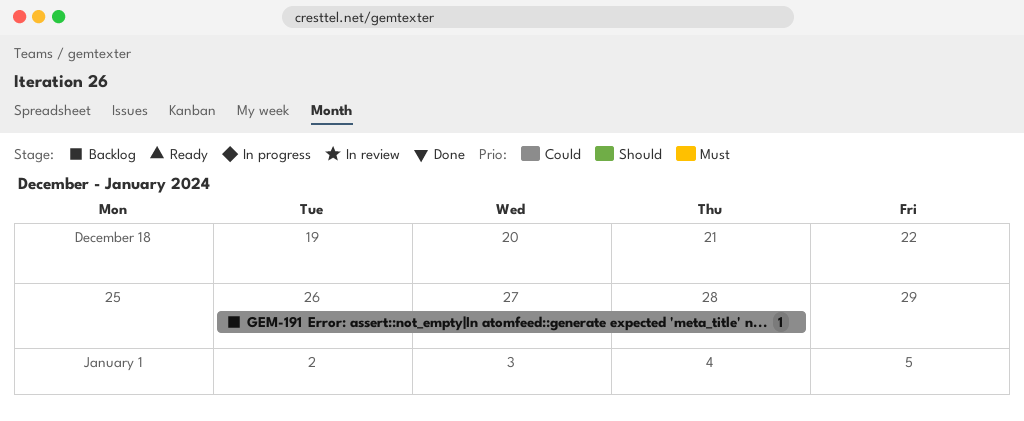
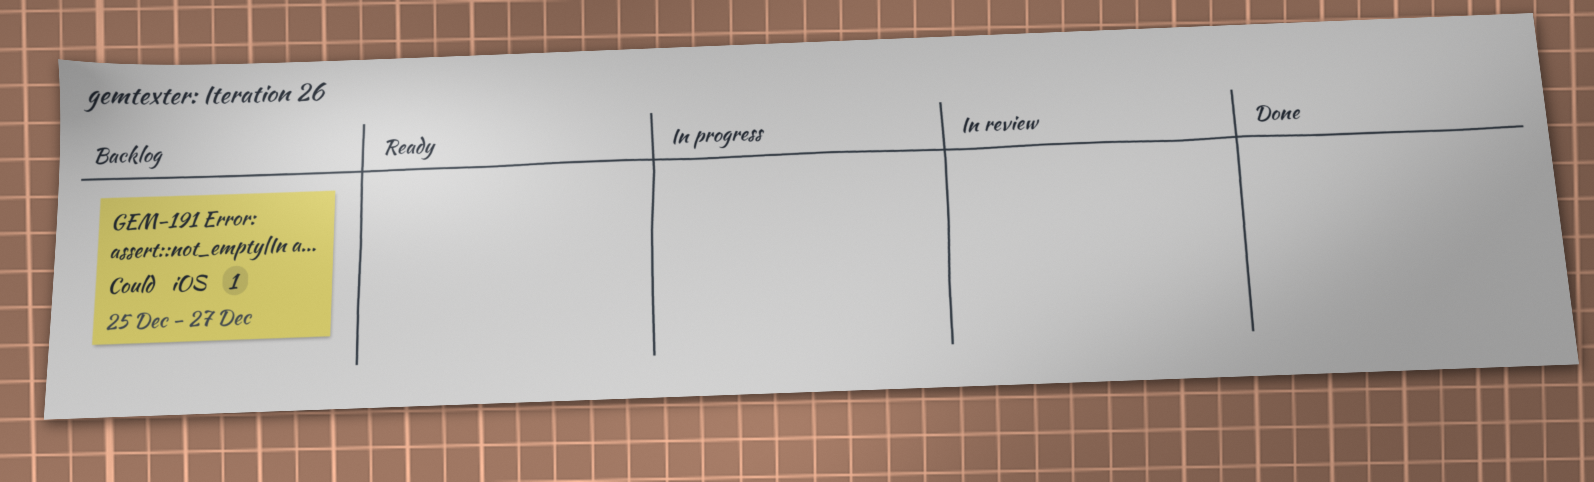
GEM-191, start: Dec 26 -> Dec 25
GEM-191, due: Dec 28 -> Dec 27

